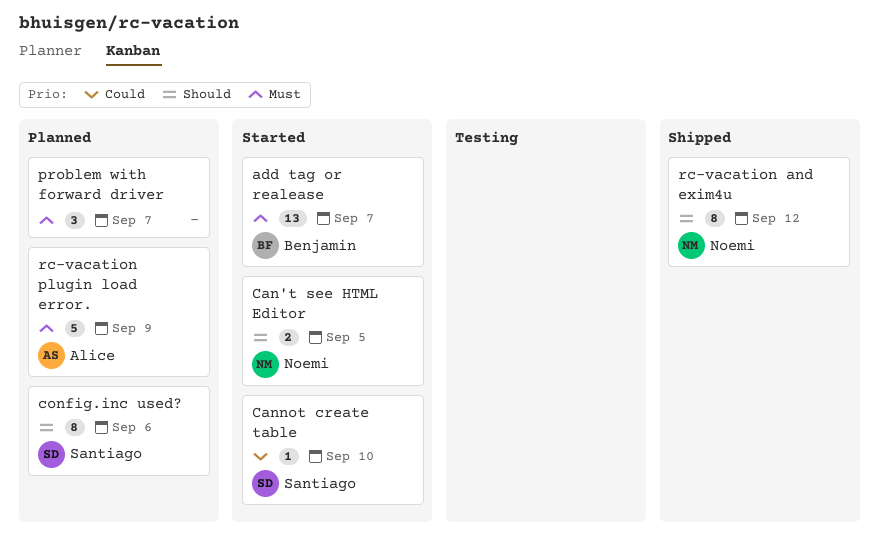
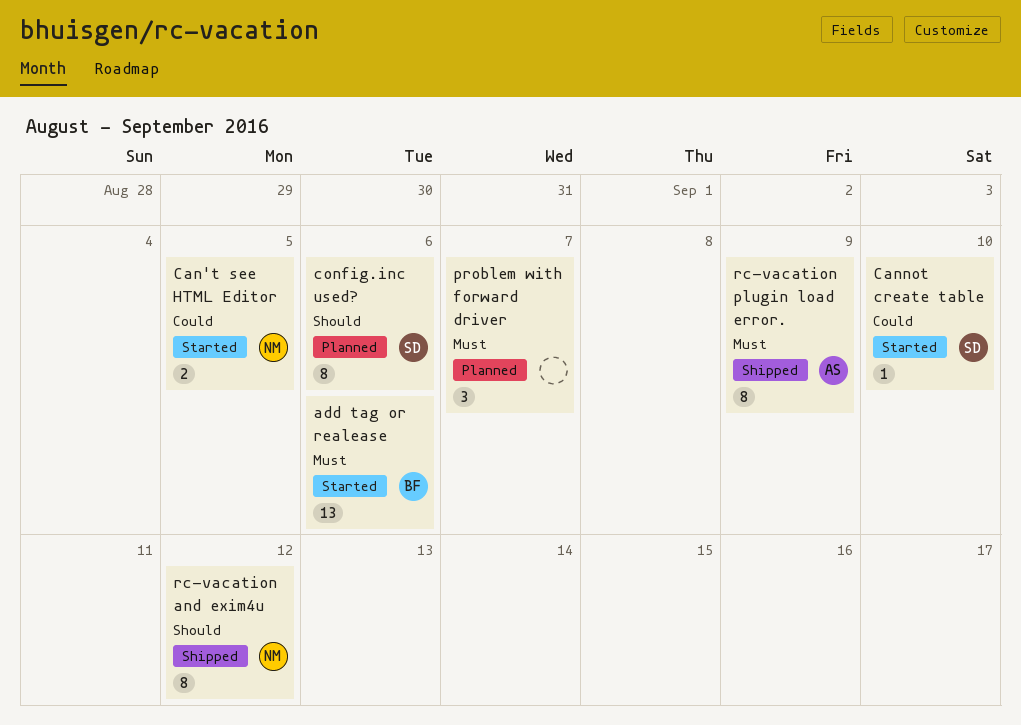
add tag or realease, due: Sep 7 -> Sep 6
Can't see HTML Editor, priority: Should -> Could
rc-vacation plugin load error., status: Planned -> Shipped
rc-vacation plugin load error., estimate: 5 -> 8

